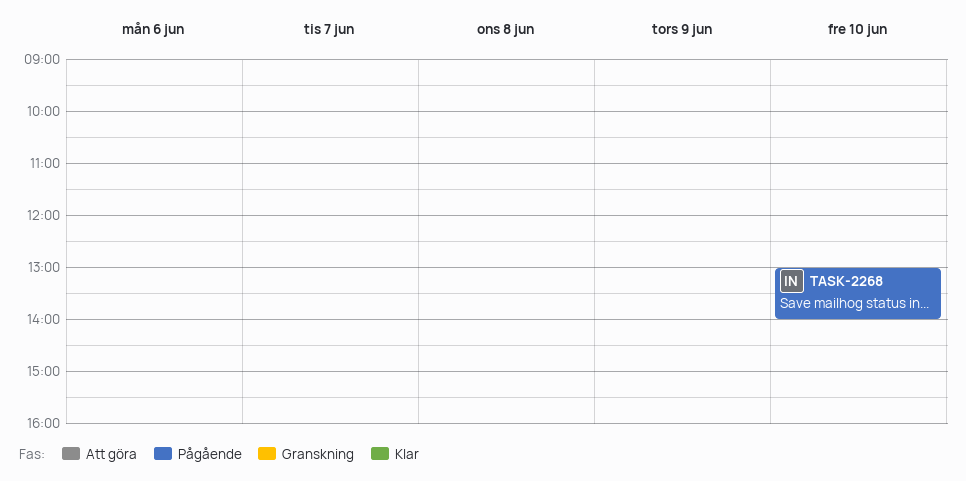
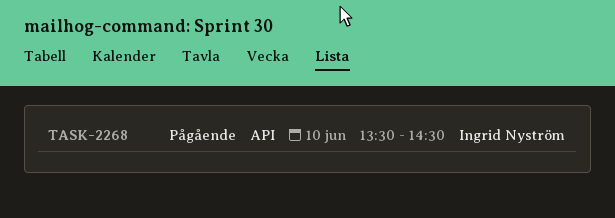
TASK-2268, begins: 13:00 -> 13:30
TASK-2268, ends: 14:00 -> 14:30

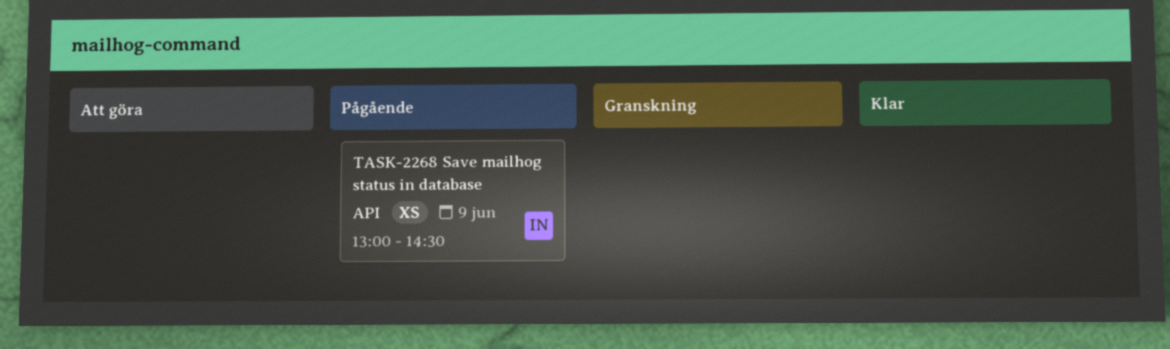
TASK-2268, day: Jun 10 -> Jun 9
TASK-2268, begins: 13:30 -> 13:00

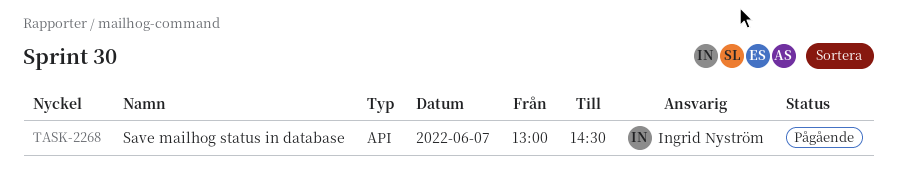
TASK-2268, day: Jun 9 -> Jun 7

